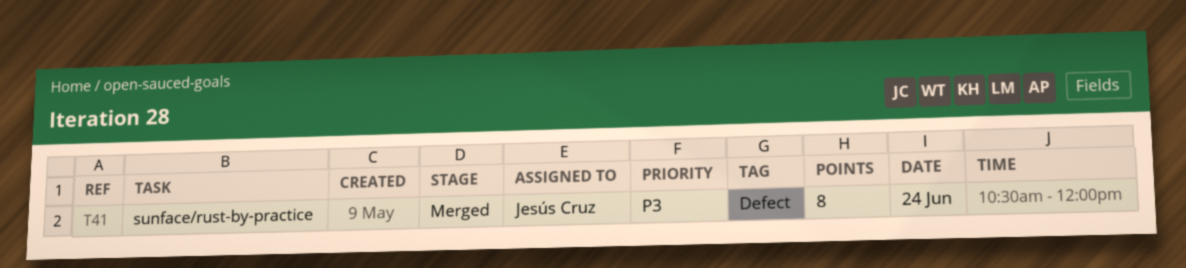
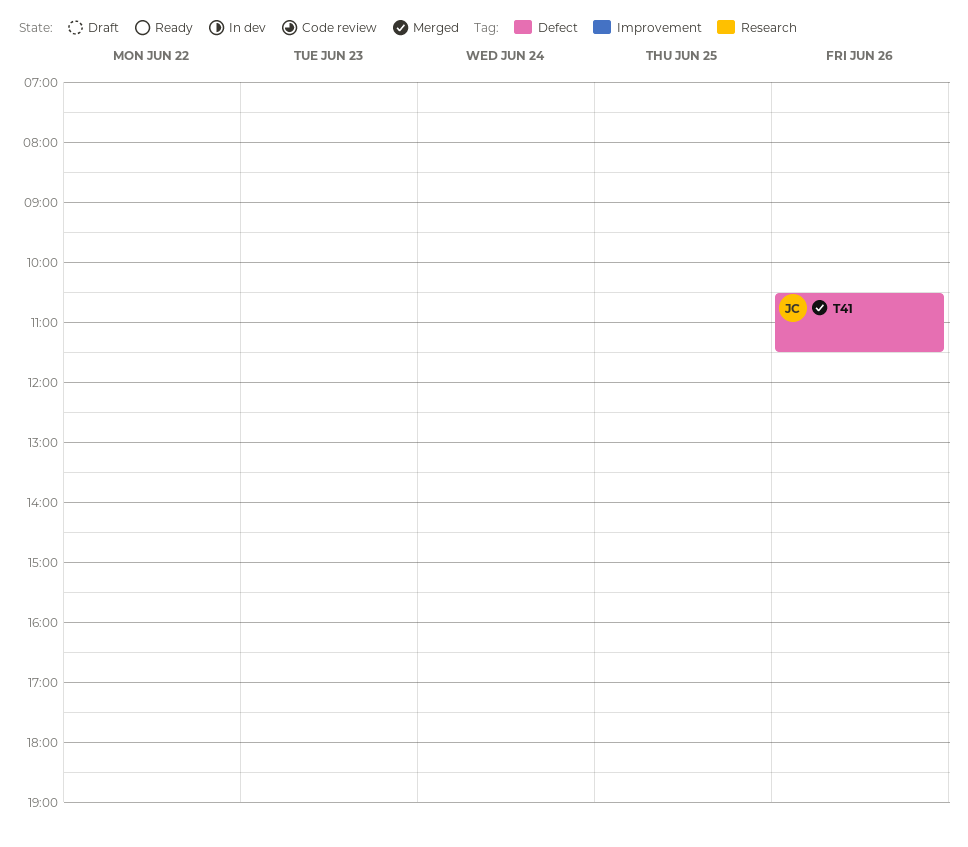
T41, day: Jun 24 -> Jun 26
T41, ends: 12:00 -> 11:30

